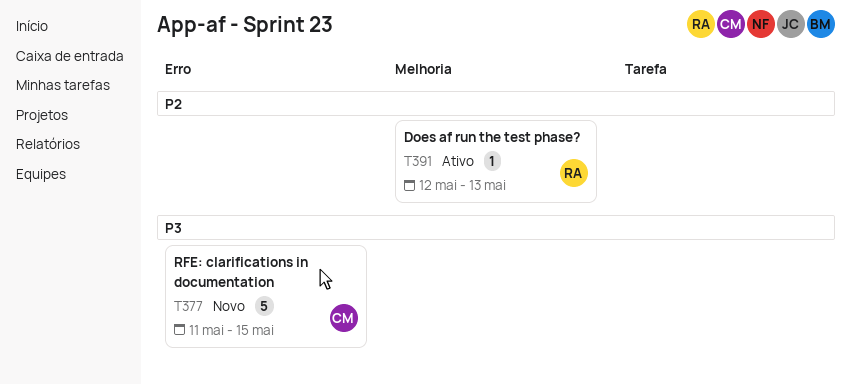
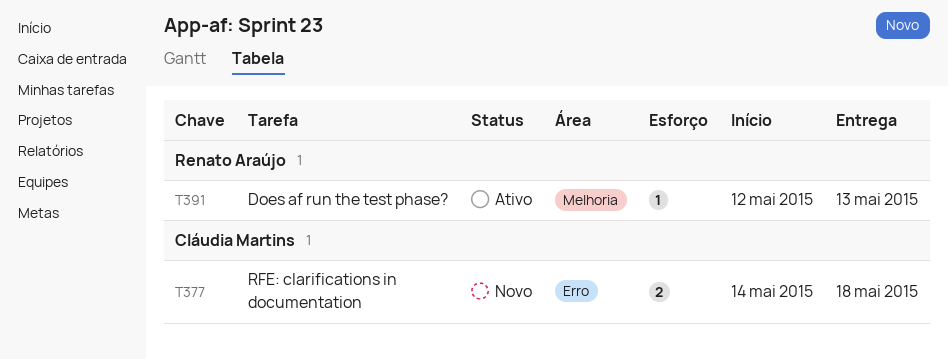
T377, estimate: 5 -> 2
T377, start: May 11 -> May 14
T377, due: May 15 -> May 18

